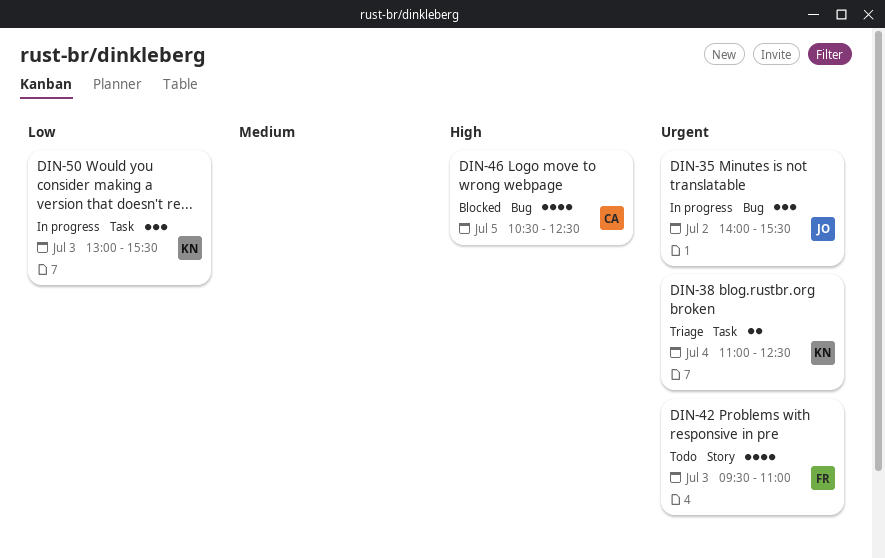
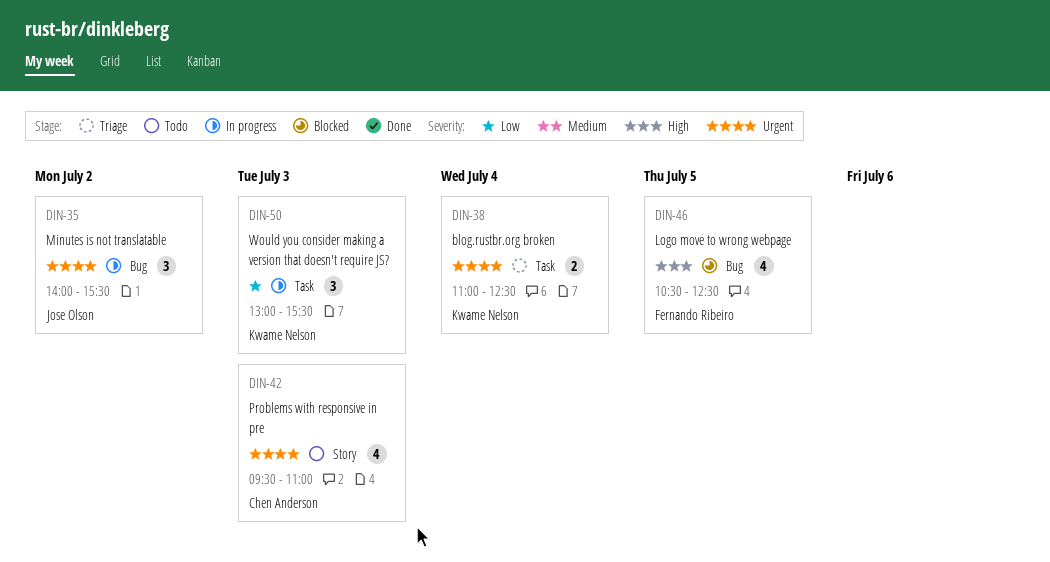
DIN-42, owner: Fernando Ribeiro -> Chen Anderson
DIN-46, owner: Chen Anderson -> Fernando Ribeiro

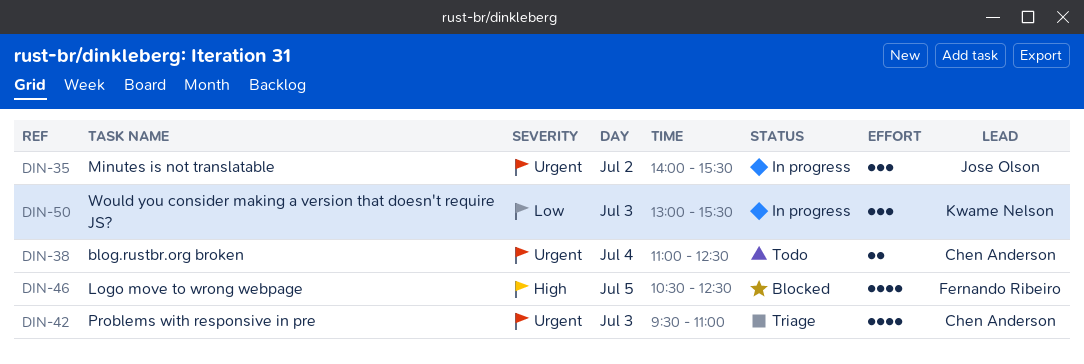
DIN-38, status: Triage -> Todo
DIN-38, owner: Kwame Nelson -> Chen Anderson
DIN-42, status: Todo -> Triage

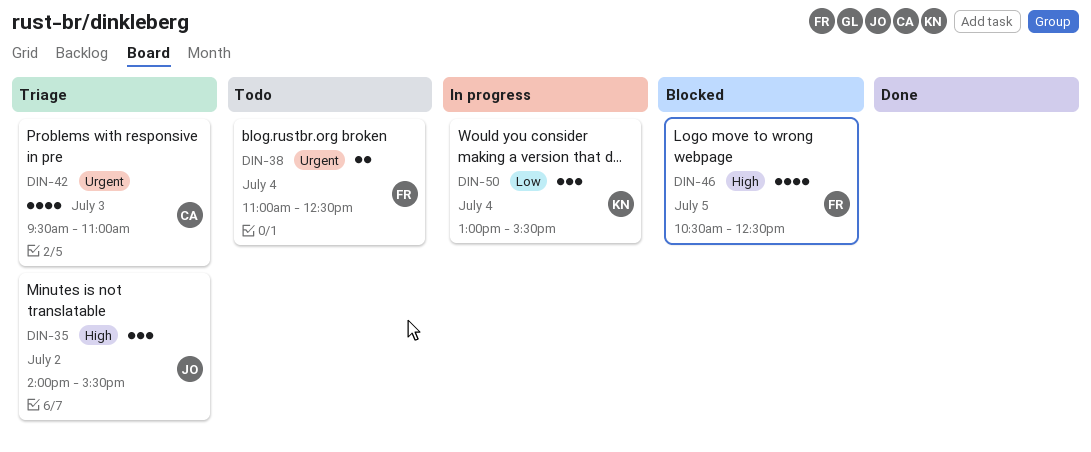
DIN-35, status: In progress -> Triage
DIN-35, priority: Urgent -> High
DIN-38, owner: Chen Anderson -> Fernando Ribeiro
DIN-50, day: Jul 3 -> Jul 4

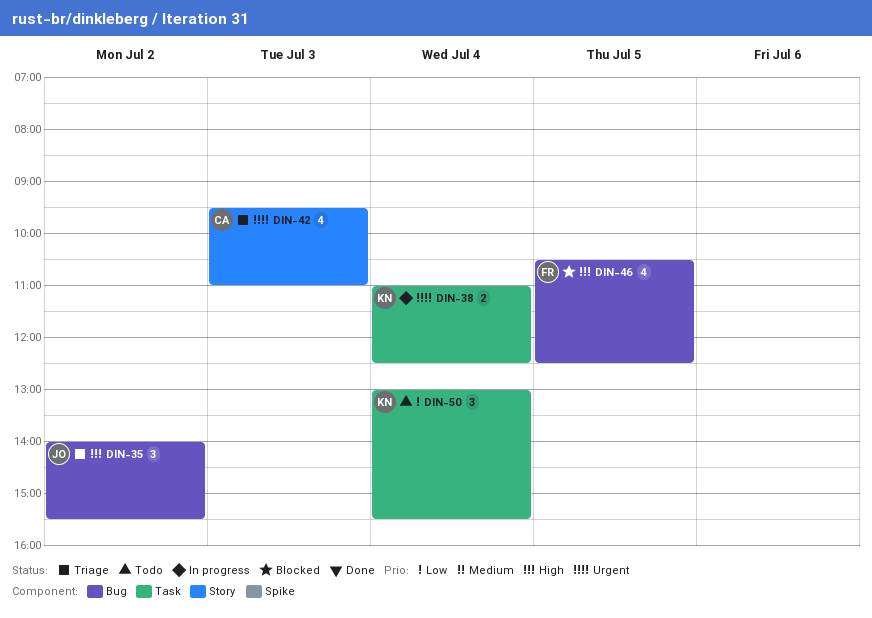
DIN-38, status: Todo -> In progress
DIN-38, owner: FR -> KN
DIN-50, status: In progress -> Todo

